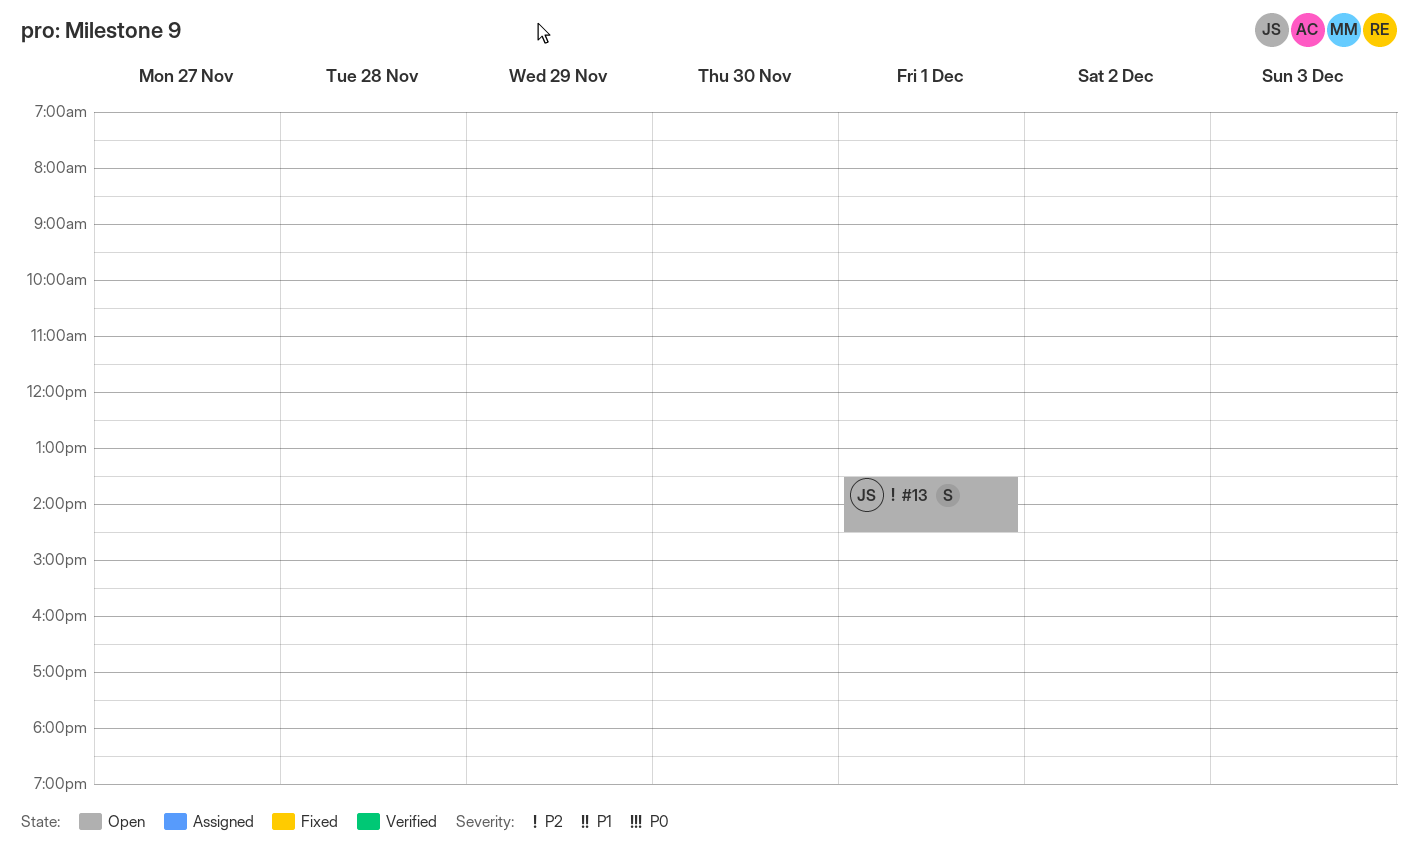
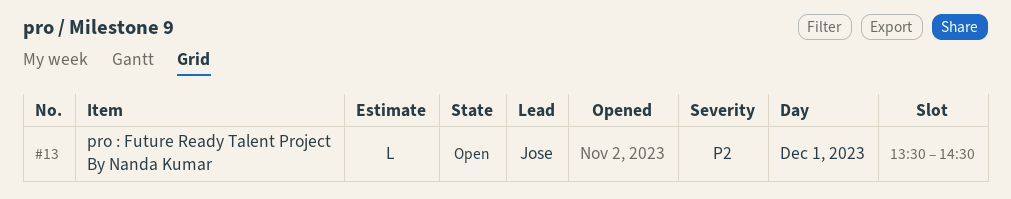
#13, estimate: S -> L

